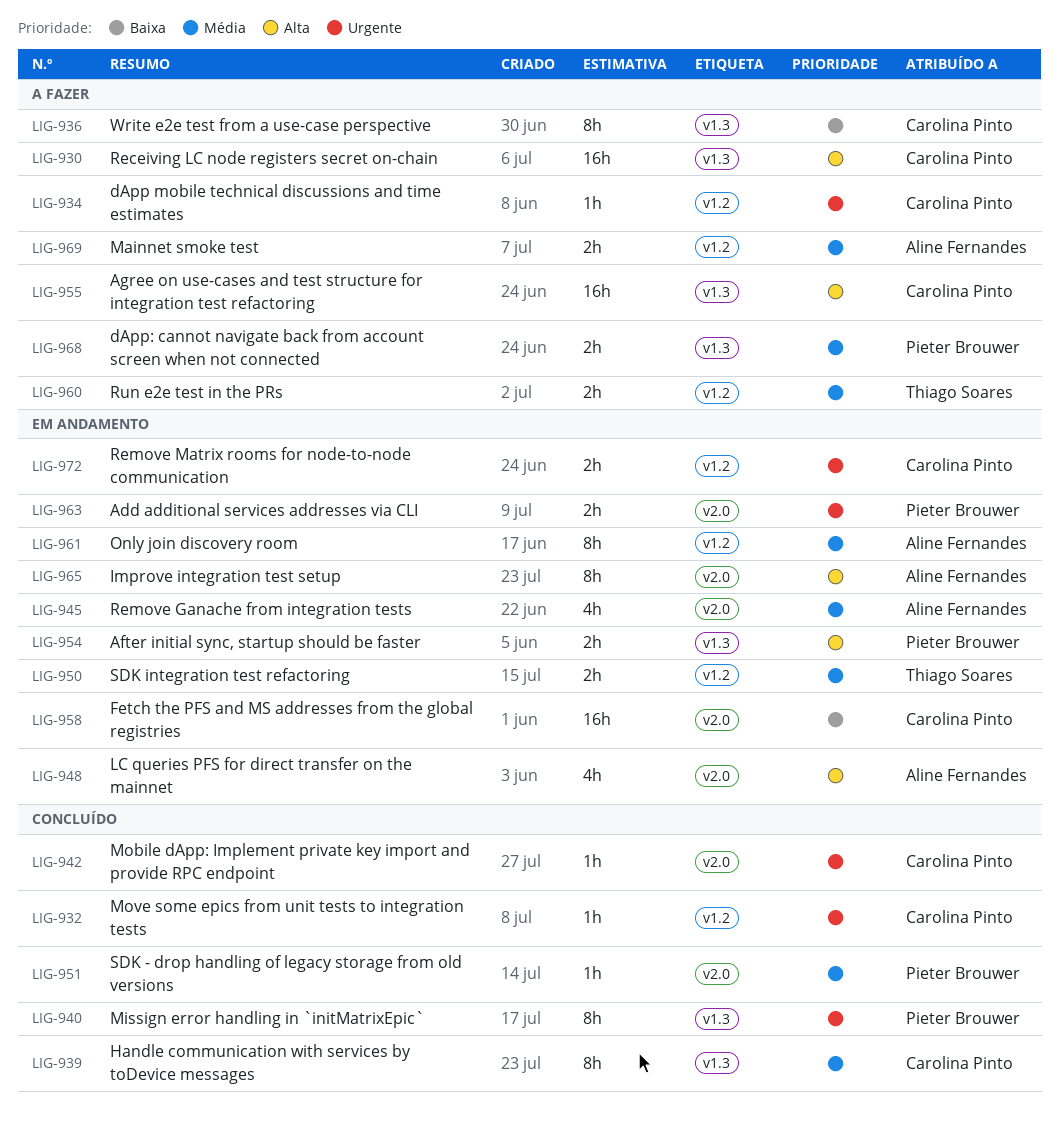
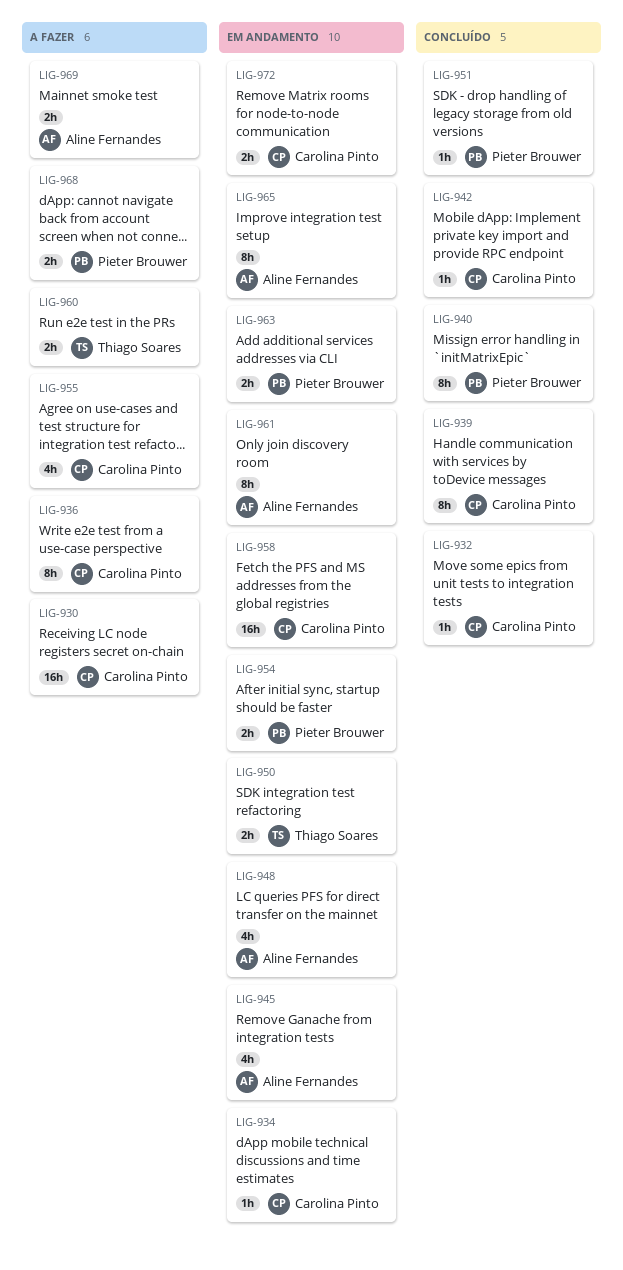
LIG-934, status: A fazer -> Em andamento
LIG-955, estimate: 16h -> 4h

